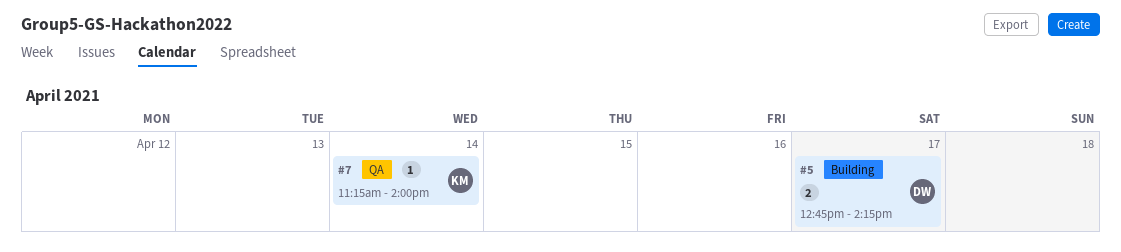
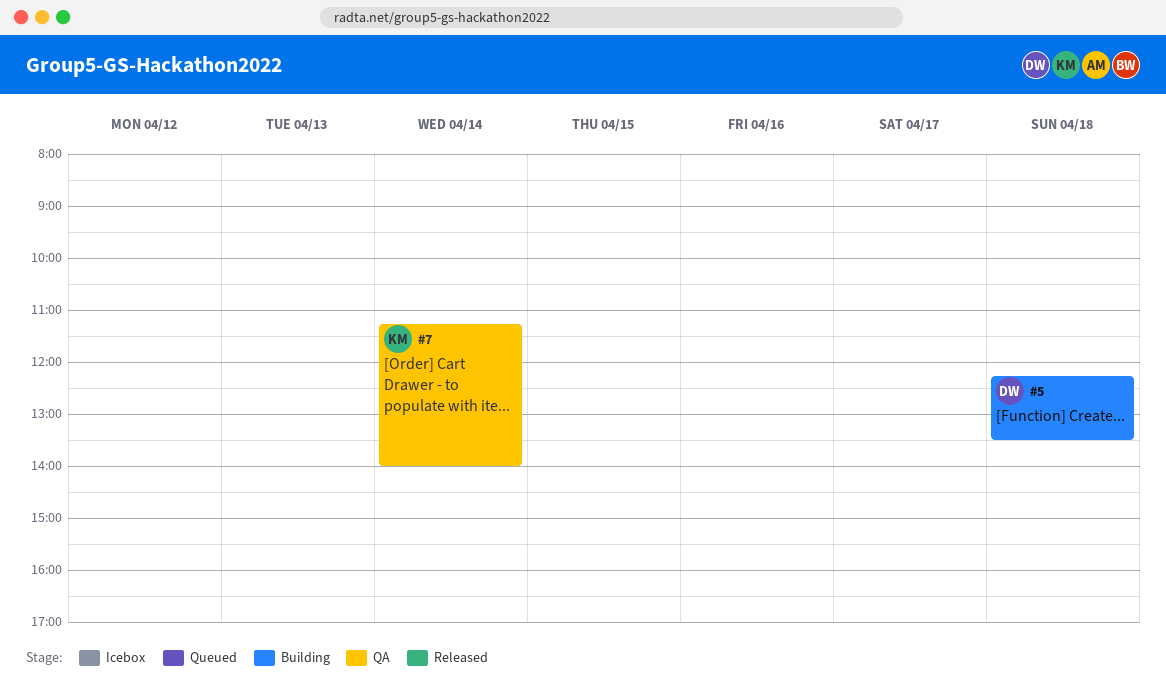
#5, day: Apr 17 -> Apr 18
#5, begins: 12:45 -> 12:15
#5, ends: 14:15 -> 13:30

